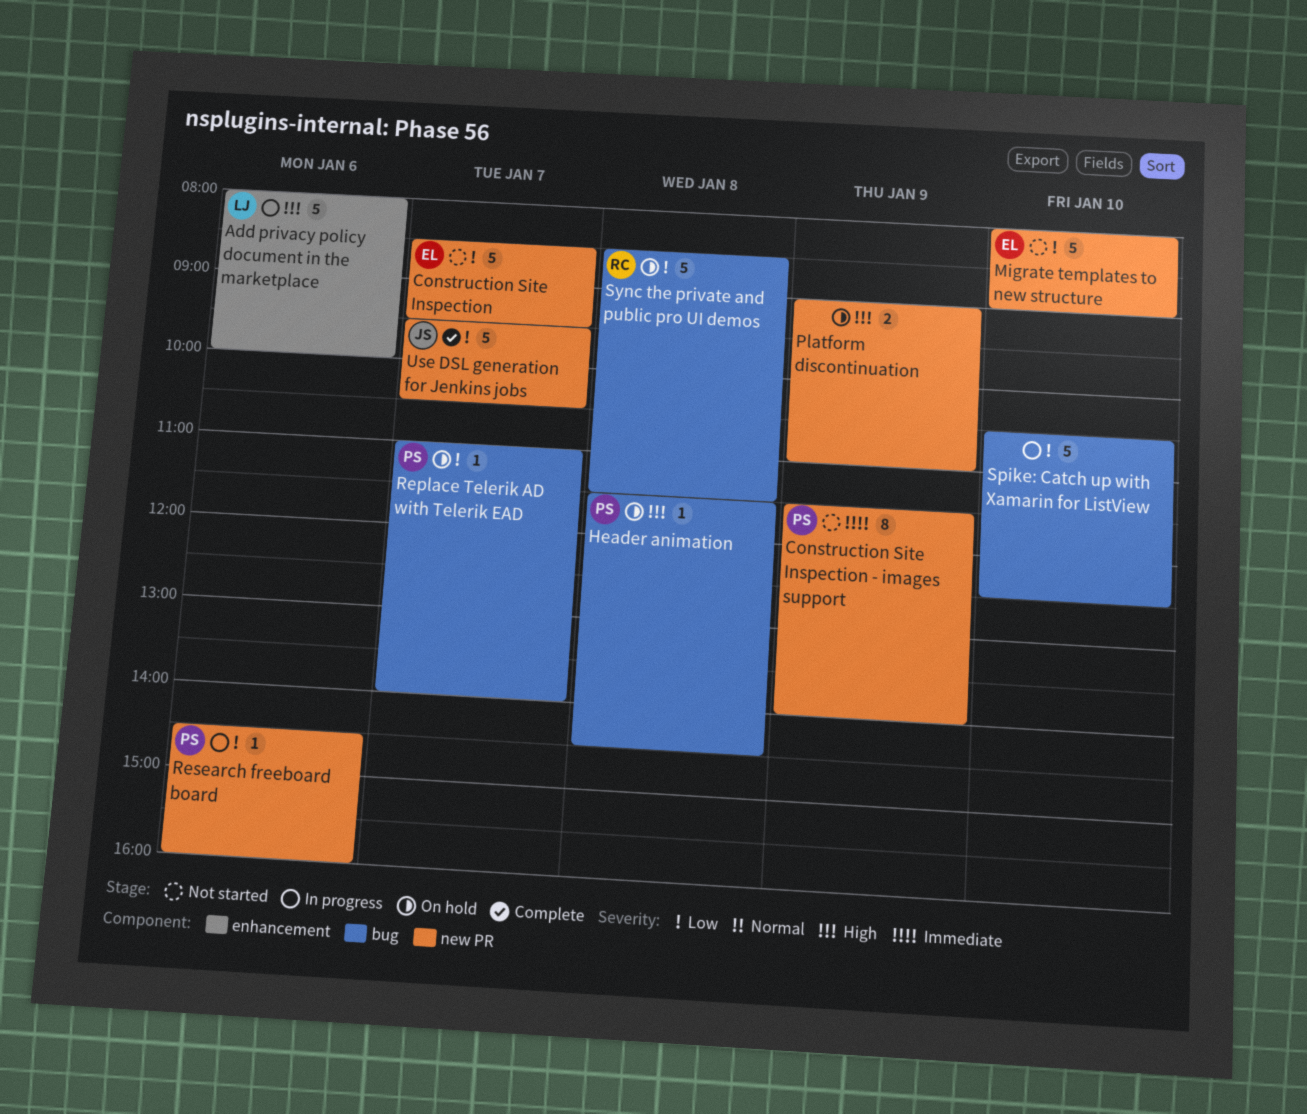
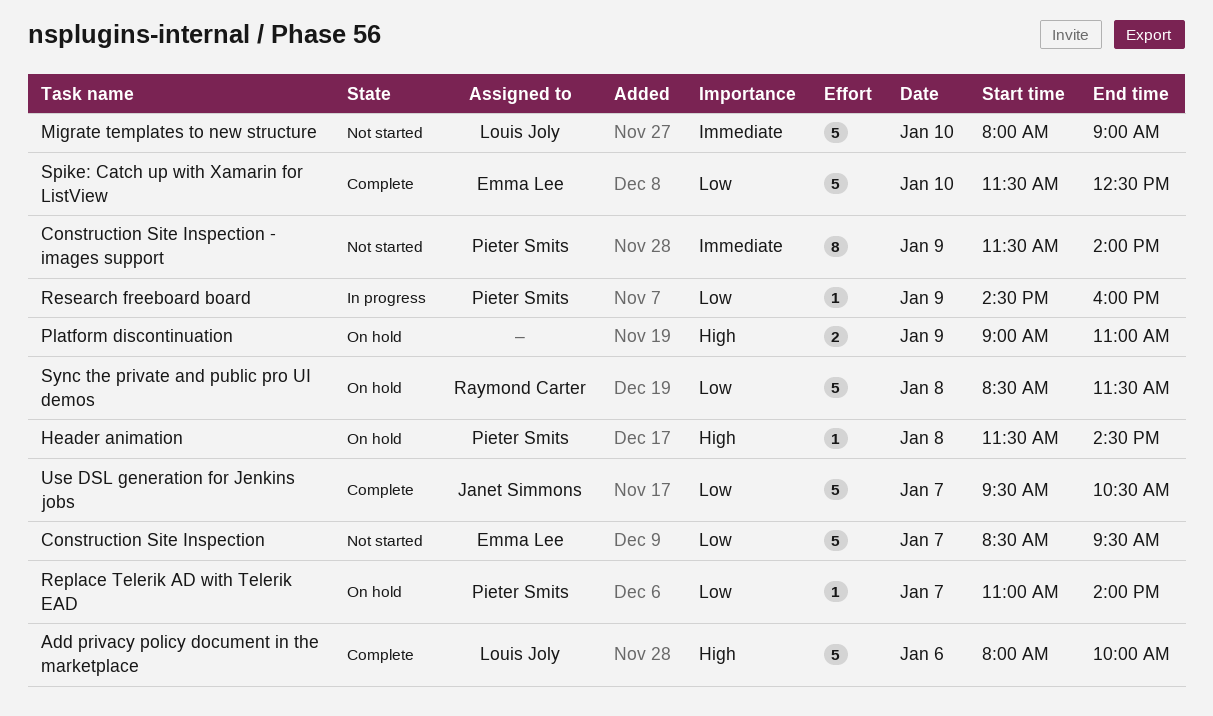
Add privacy policy document in the marketplace, status: In progress -> Complete
Migrate templates to new structure, owner: Emma Lee -> Louis Joly
Migrate templates to new structure, priority: Low -> Immediate
Research freeboard board, day: Jan 6 -> Jan 9
Spike: Catch up with Xamarin for ListView, status: In progress -> Complete
Spike: Catch up with Xamarin for ListView, owner: none -> Emma Lee
Spike: Catch up with Xamarin for ListView, begins: 10:30 -> 11:30

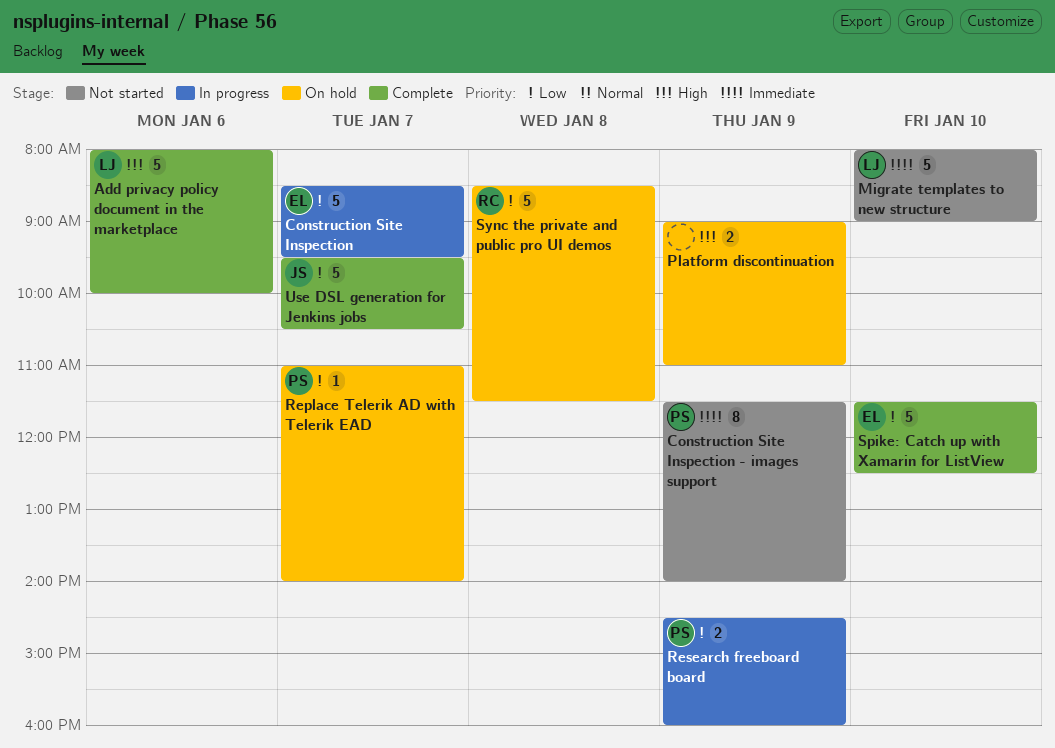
Construction Site Inspection, status: Not started -> In progress
Header animation: present -> none
Research freeboard board, estimate: 1 -> 2

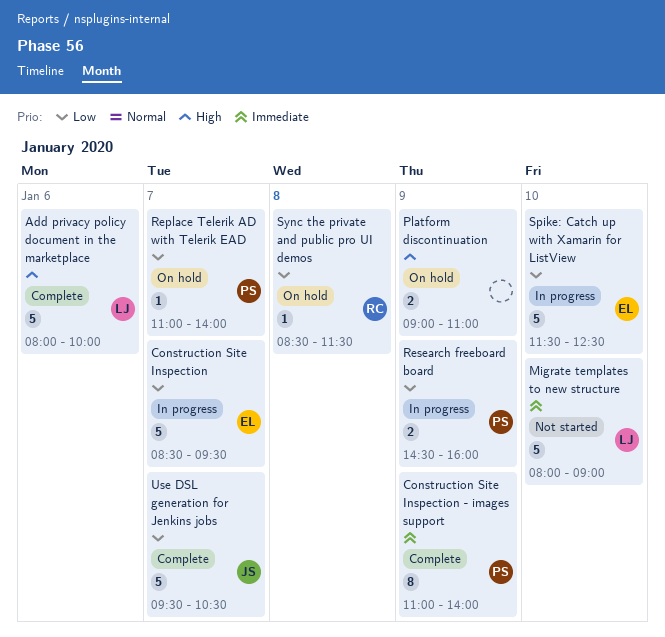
Construction Site Inspection - images support, status: Not started -> Complete
Construction Site Inspection - images support, begins: 11:30 -> 11:00
Spike: Catch up with Xamarin for ListView, status: Complete -> In progress
Sync the private and public pro UI demos, estimate: 5 -> 1

